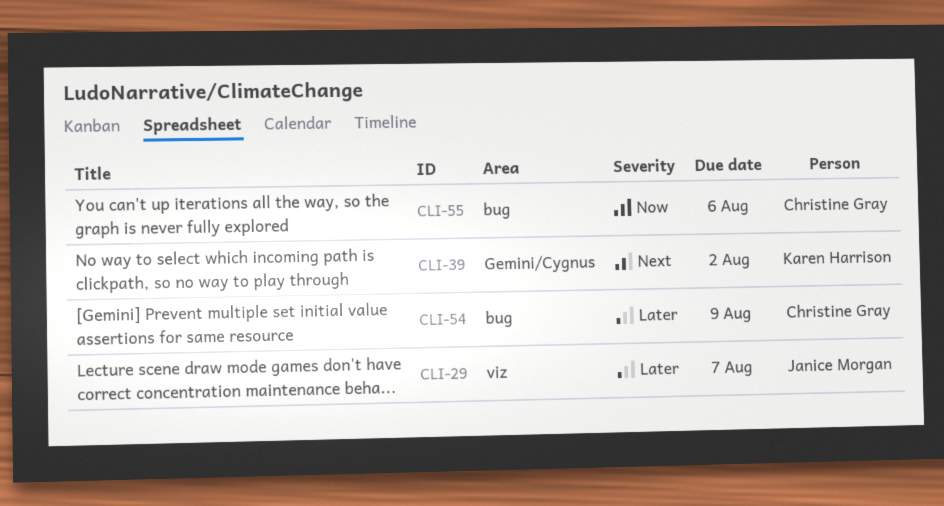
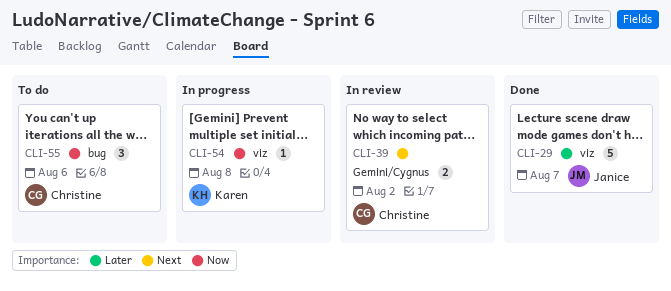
CLI-39, owner: Karen Harrison -> Christine Gray
CLI-54, owner: Christine Gray -> Karen Harrison
CLI-54, priority: Later -> Now
CLI-54, label: bug -> viz
CLI-54, due: Aug 9 -> Aug 8

